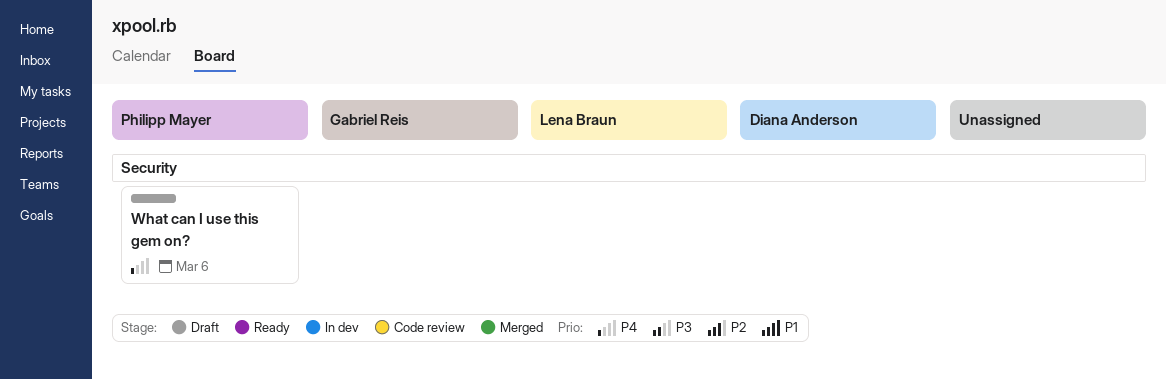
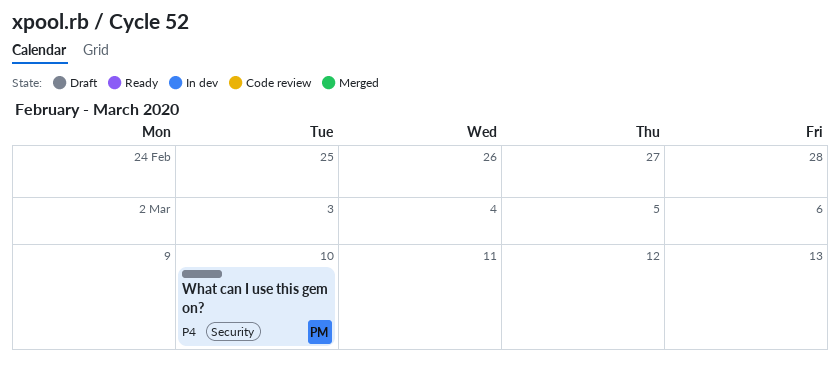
What can I use this gem on?, due: Mar 6 -> Mar 10

